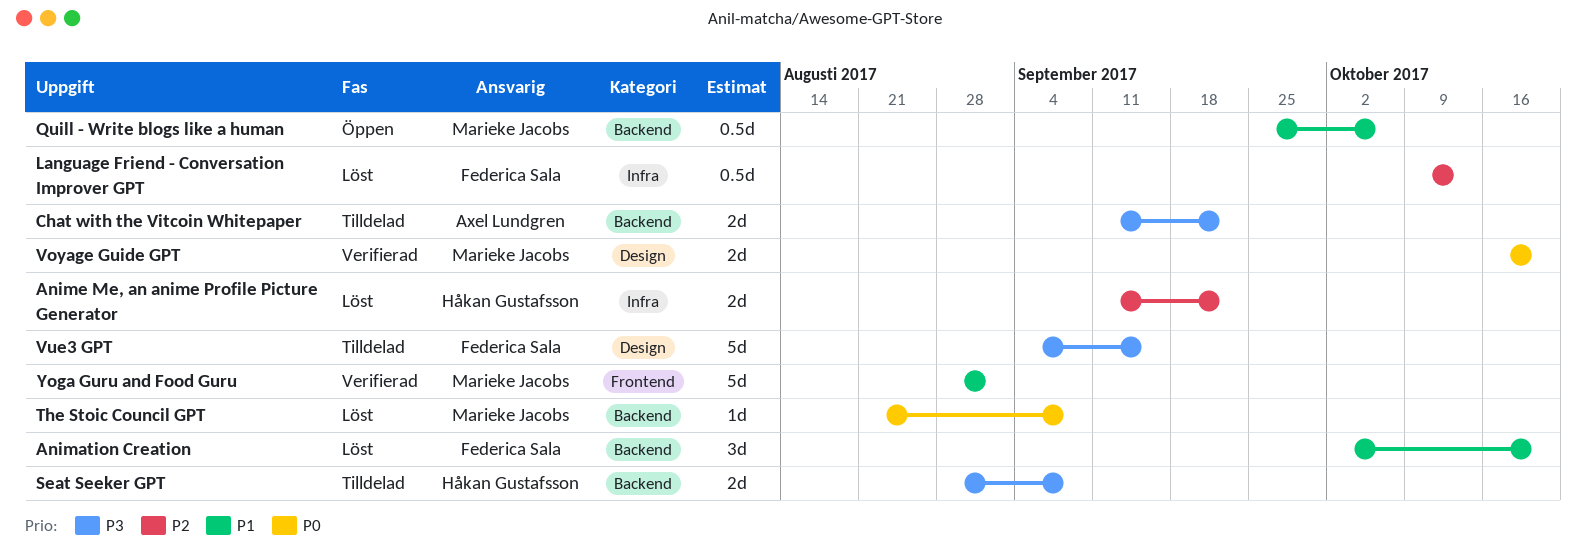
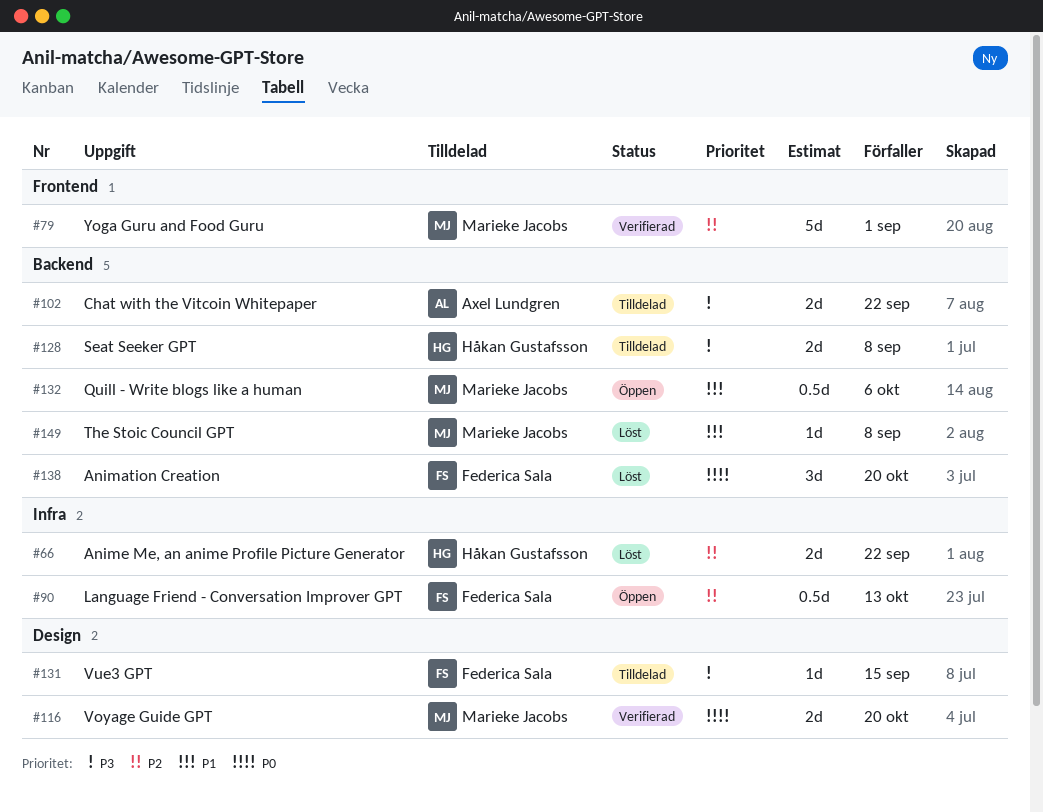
Animation Creation, priority: P1 -> P0
Language Friend - Conversation Improver GPT, status: Löst -> Öppen
The Stoic Council GPT, priority: P0 -> P1
Vue3 GPT, estimate: 5d -> 1d
Yoga Guru and Food Guru, priority: P1 -> P2

